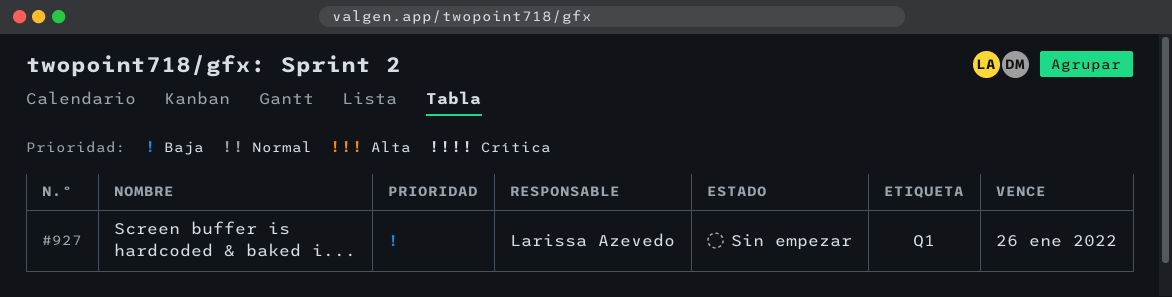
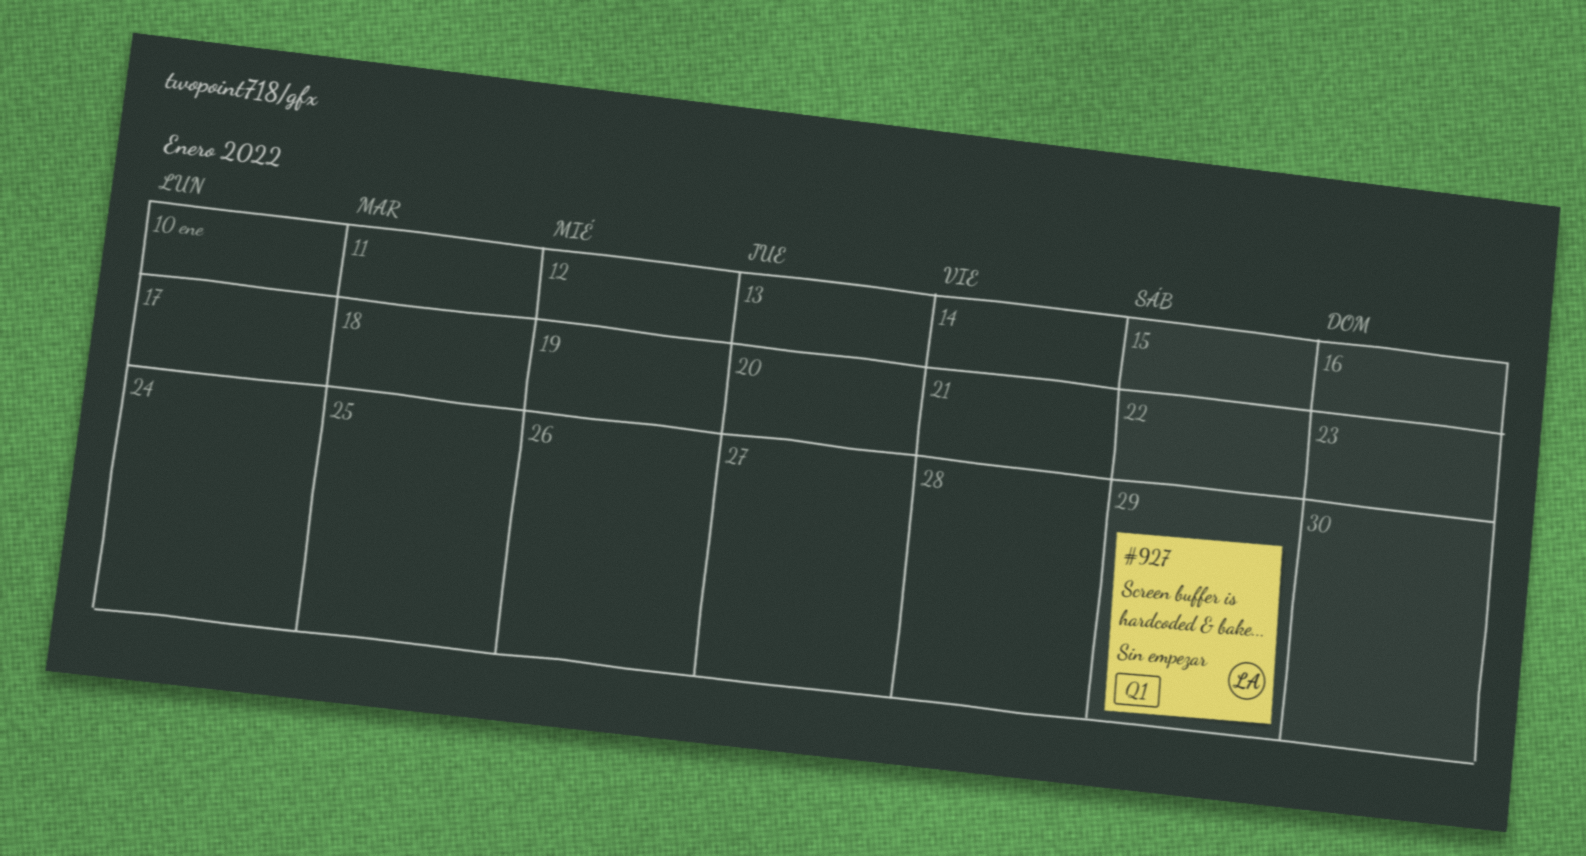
#927, due: Jan 26 -> Jan 29

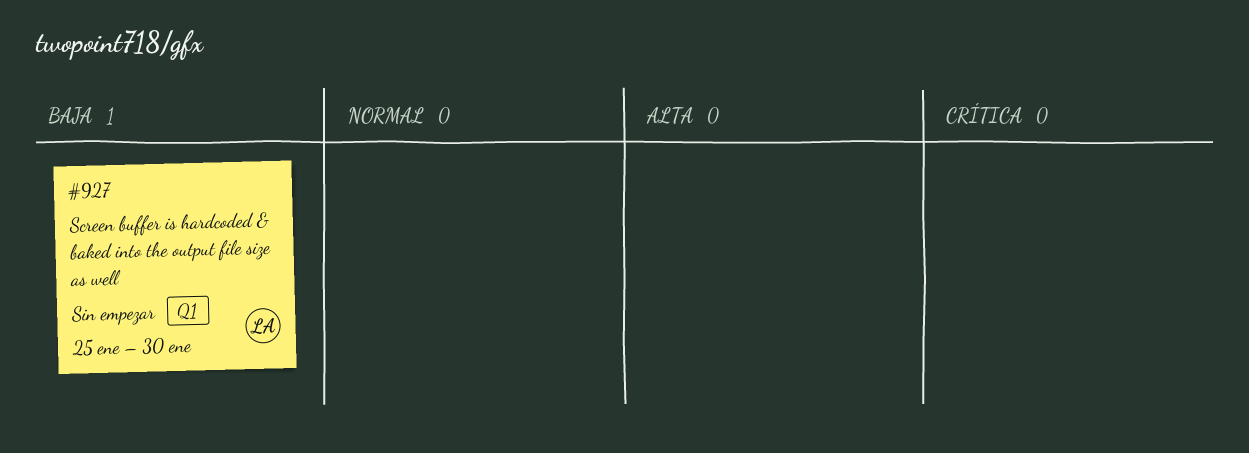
#927, due: Jan 29 -> Jan 30

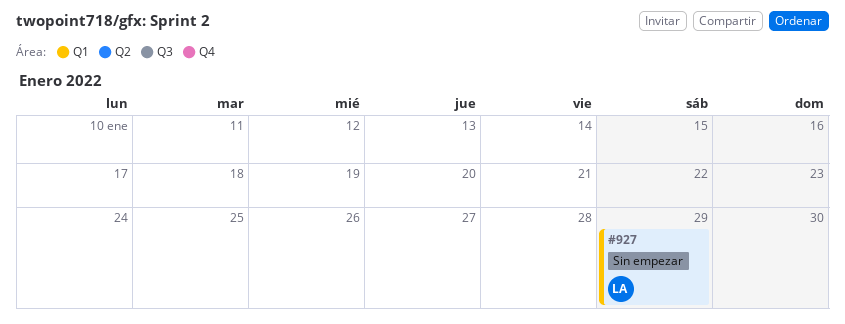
#927, due: Jan 30 -> Jan 29

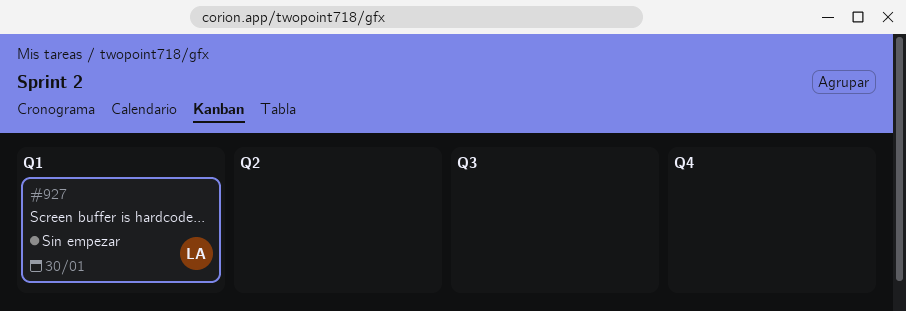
#927, due: Jan 29 -> Jan 30

